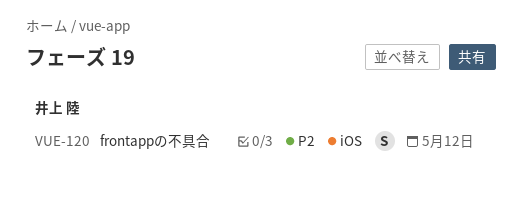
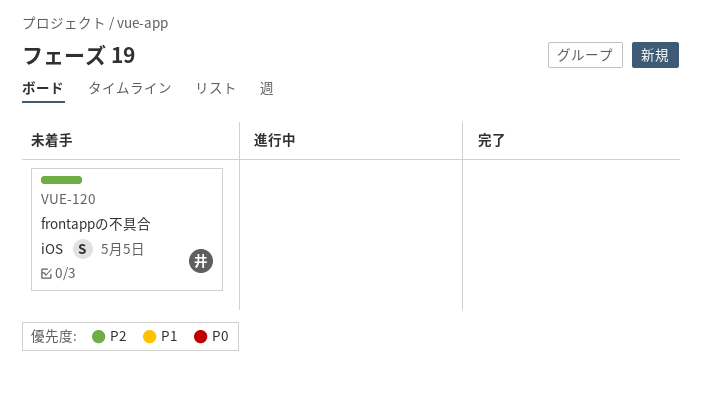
VUE-120, due: May 12 -> May 5

